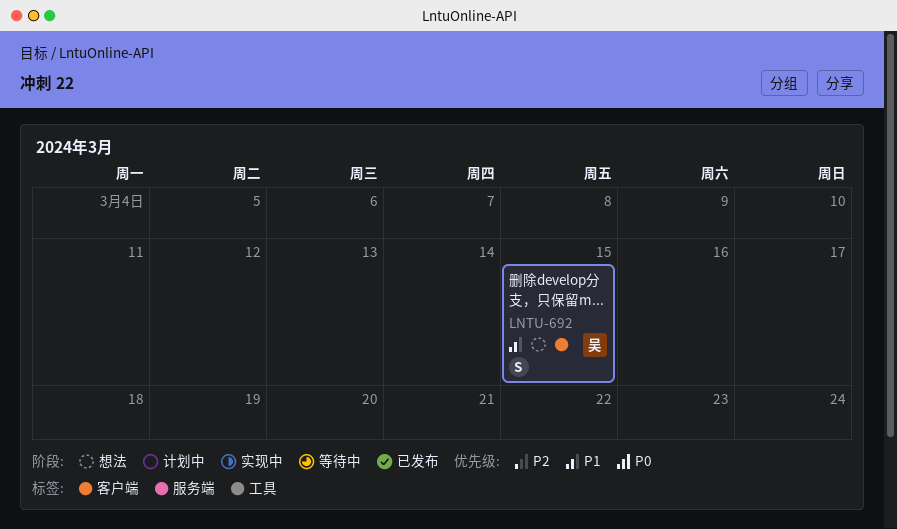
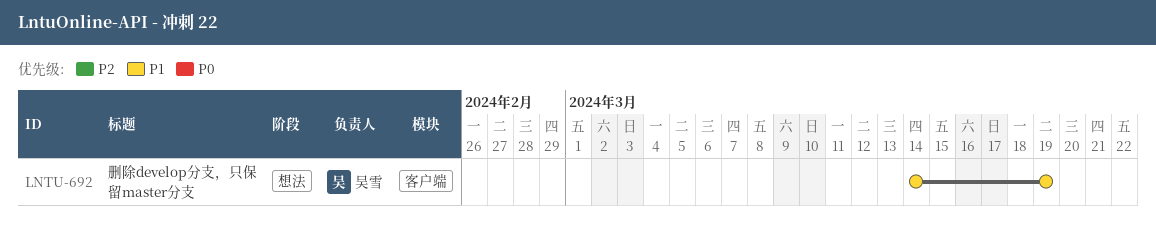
LNTU-692, due: Mar 15 -> Mar 19

